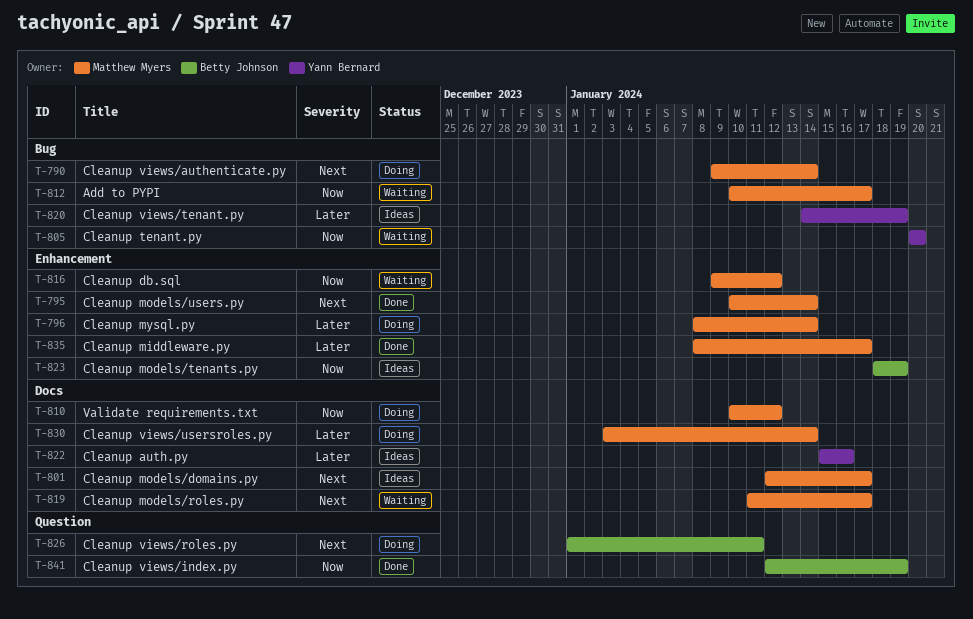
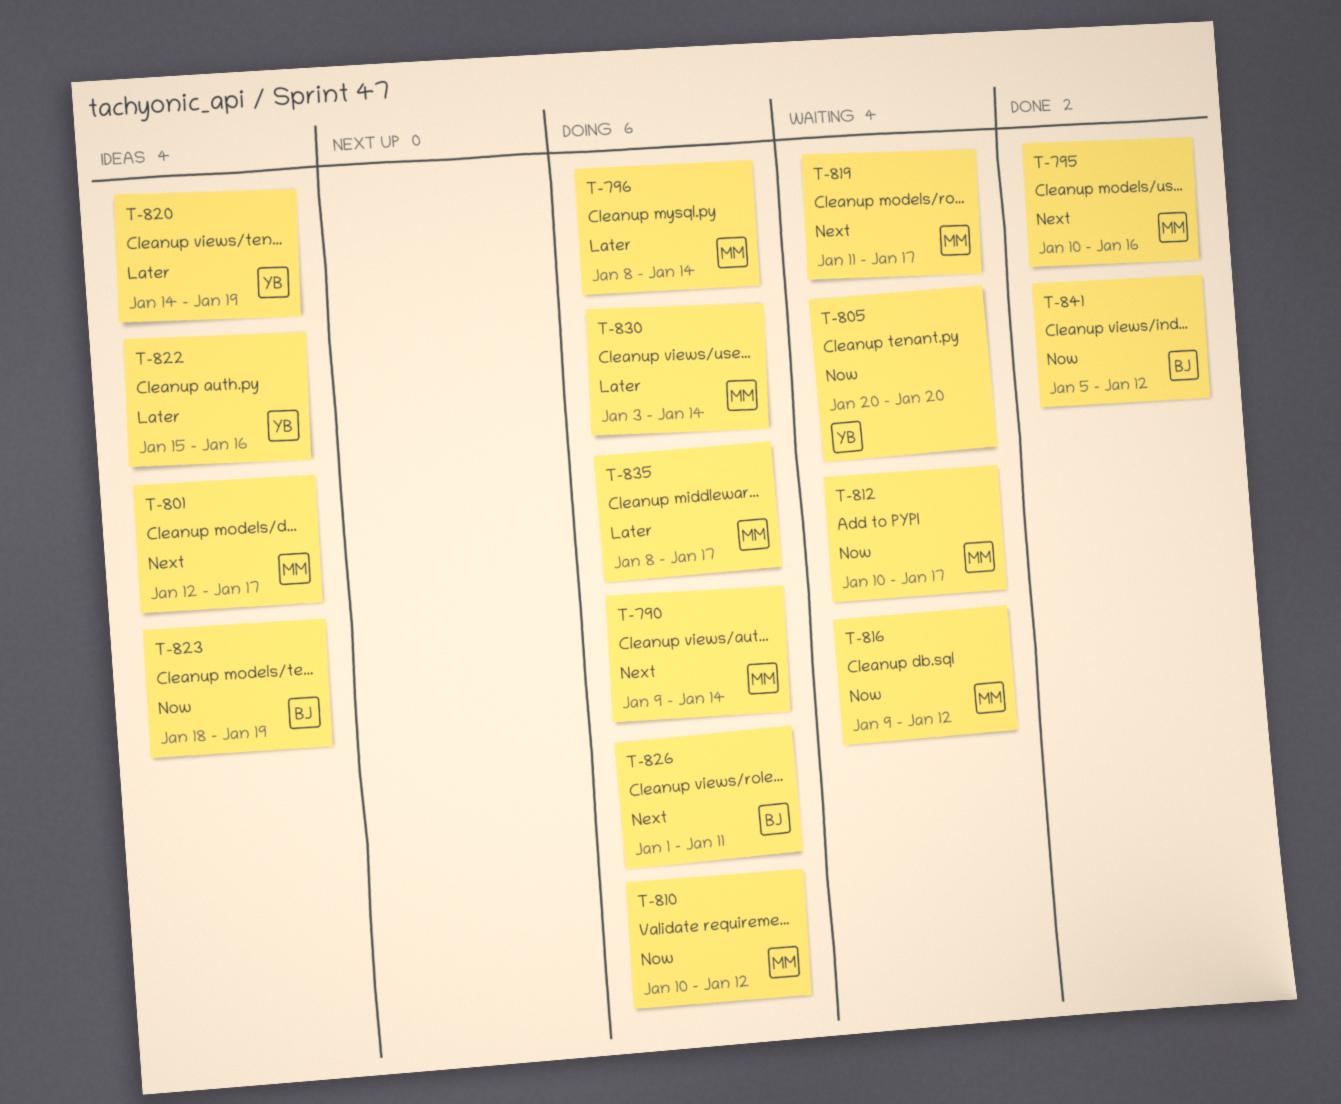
T-795, due: Jan 14 -> Jan 16
T-835, status: Done -> Doing
T-841, start: Jan 12 -> Jan 5
T-841, due: Jan 19 -> Jan 12

